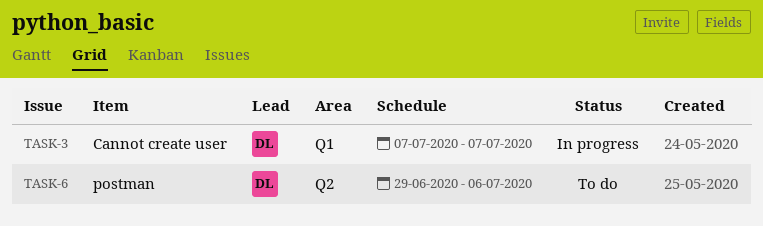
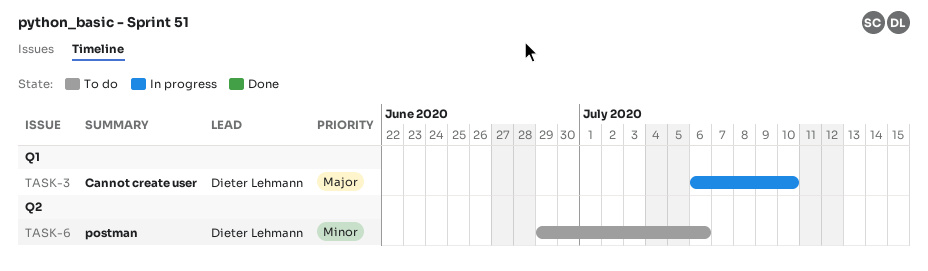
TASK-3, start: Jul 7 -> Jul 6
TASK-3, due: Jul 7 -> Jul 10

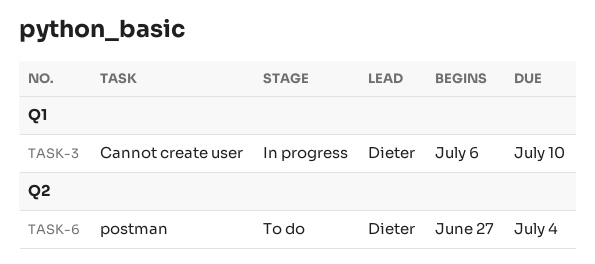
TASK-6, start: Jun 29 -> Jun 27
TASK-6, due: Jul 6 -> Jul 4

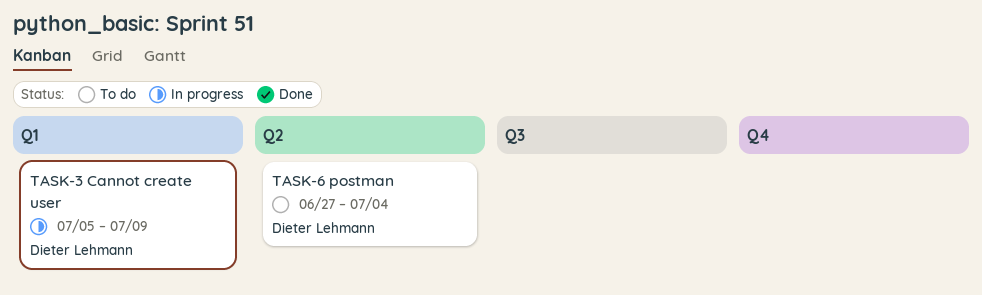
TASK-3, start: Jul 6 -> Jul 5
TASK-3, due: Jul 10 -> Jul 9

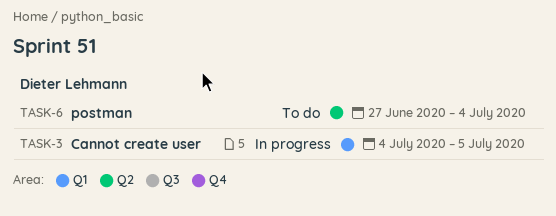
TASK-3, start: Jul 5 -> Jul 4
TASK-3, due: Jul 9 -> Jul 5

